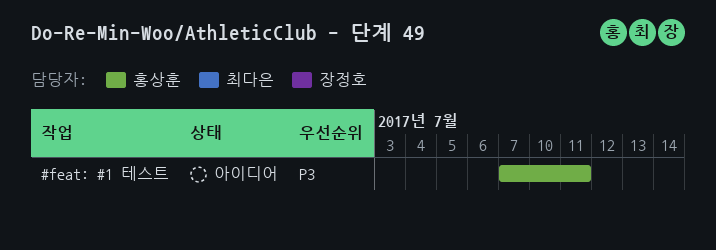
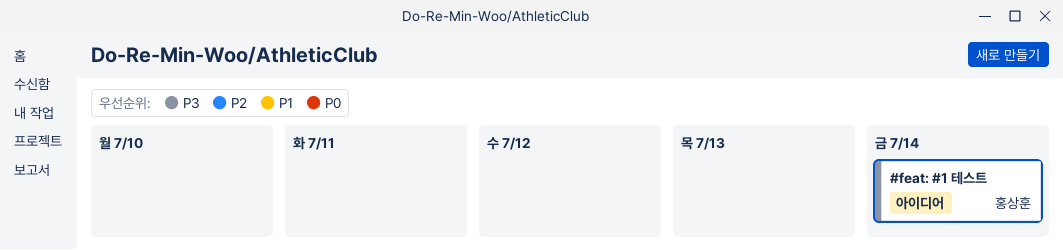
#feat: #1 테스트, due: Jul 11 -> Jul 14

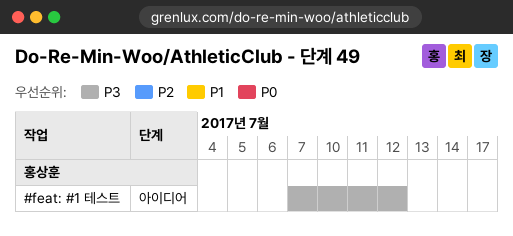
#feat: #1 테스트, due: Jul 14 -> Jul 12

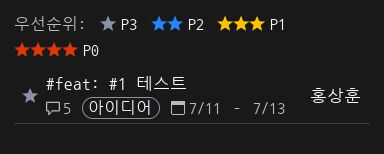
#feat: #1 테스트, start: Jul 7 -> Jul 11
#feat: #1 테스트, due: Jul 12 -> Jul 13

